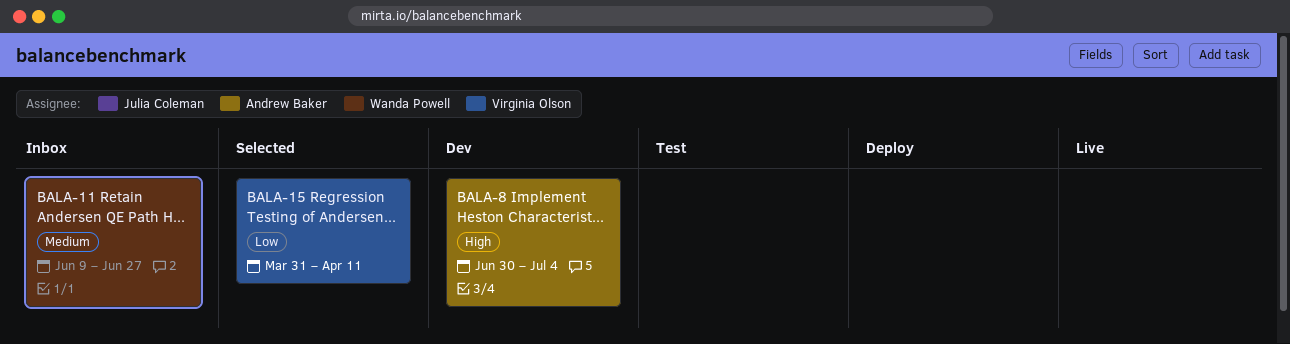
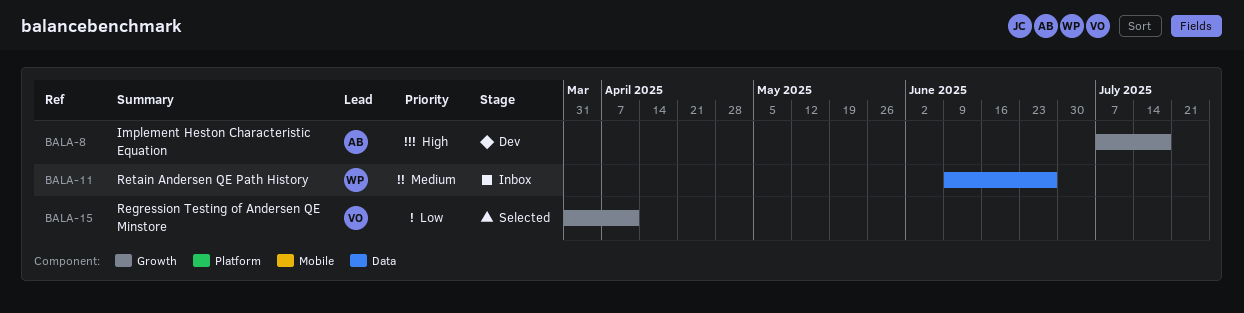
BALA-8, start: Jun 30 -> Jul 7
BALA-8, due: Jul 4 -> Jul 18

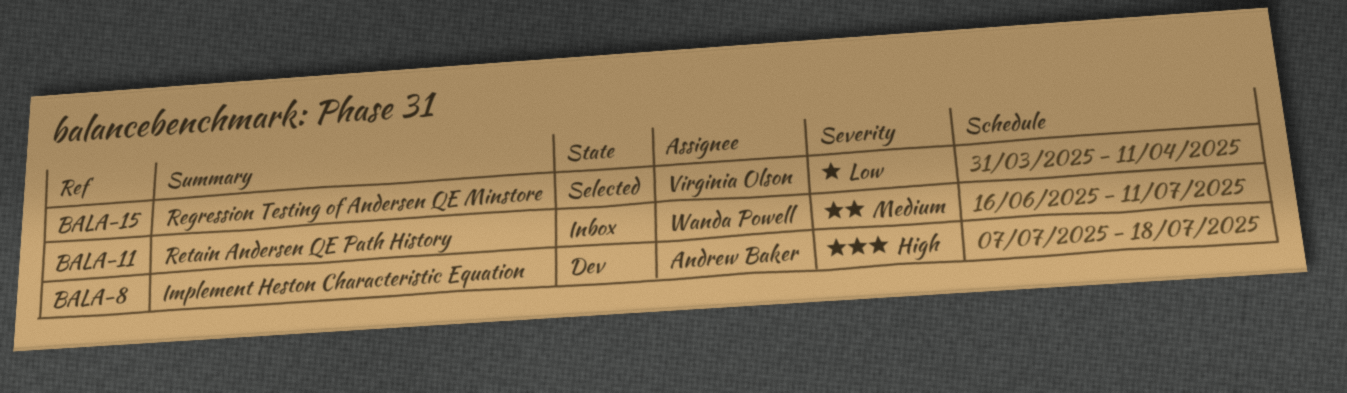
BALA-11, start: Jun 9 -> Jun 16
BALA-11, due: Jun 27 -> Jul 11

